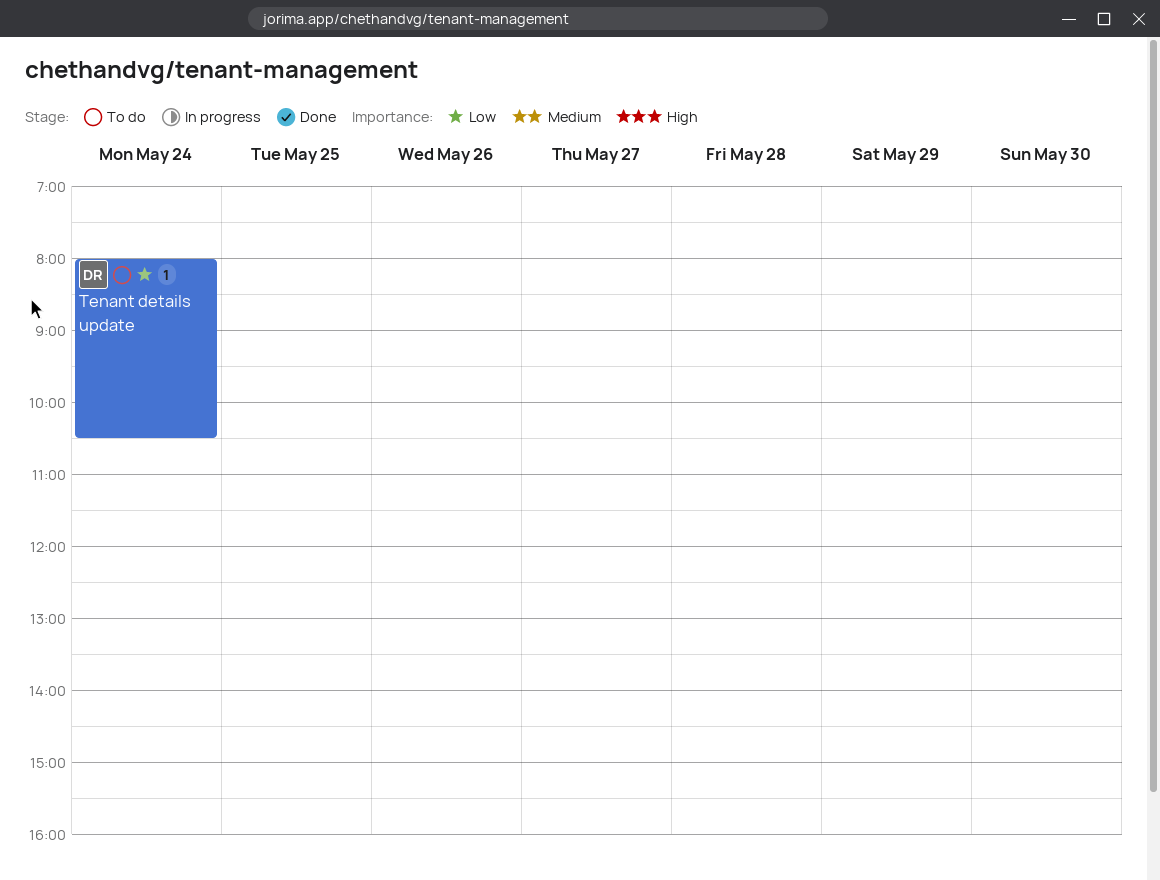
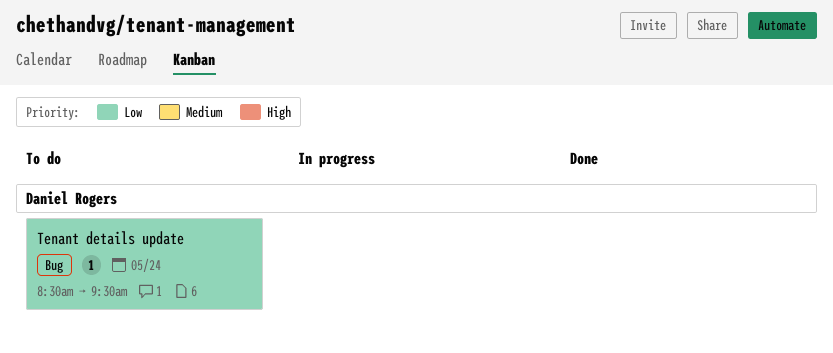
Tenant details update, begins: 08:00 -> 08:30
Tenant details update, ends: 10:30 -> 09:30

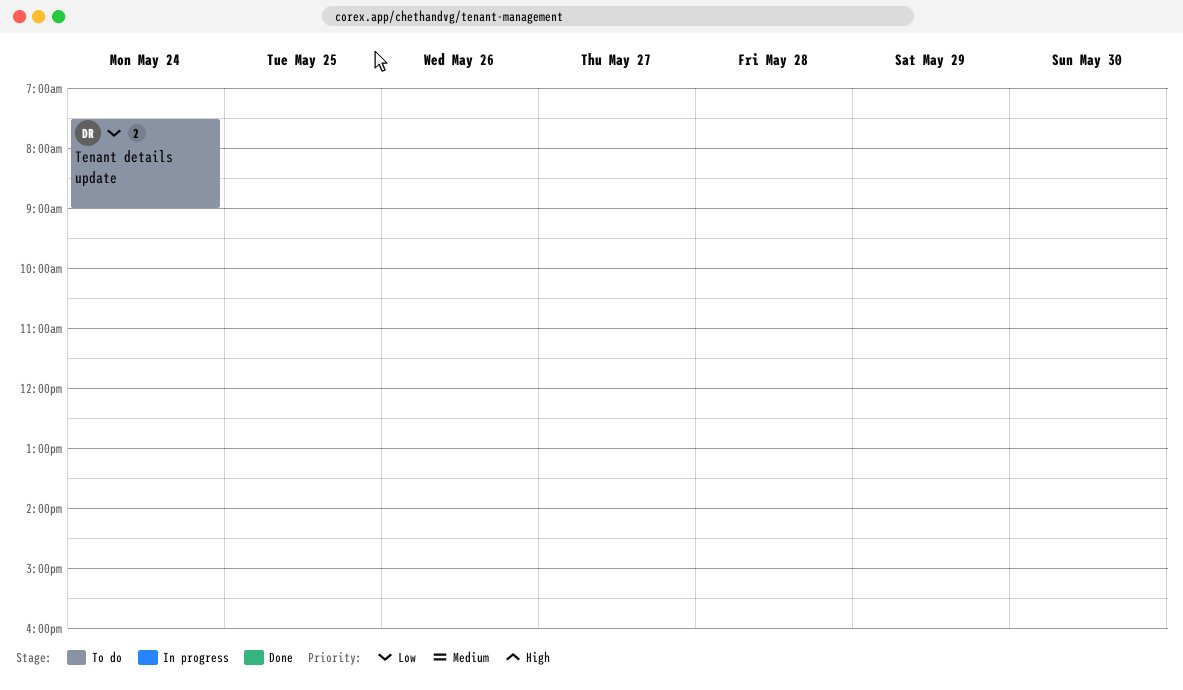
Tenant details update, estimate: 1 -> 2
Tenant details update, begins: 08:30 -> 07:30
Tenant details update, ends: 09:30 -> 09:00

